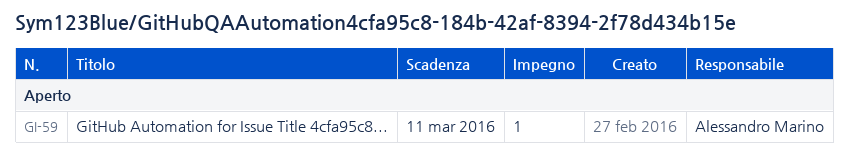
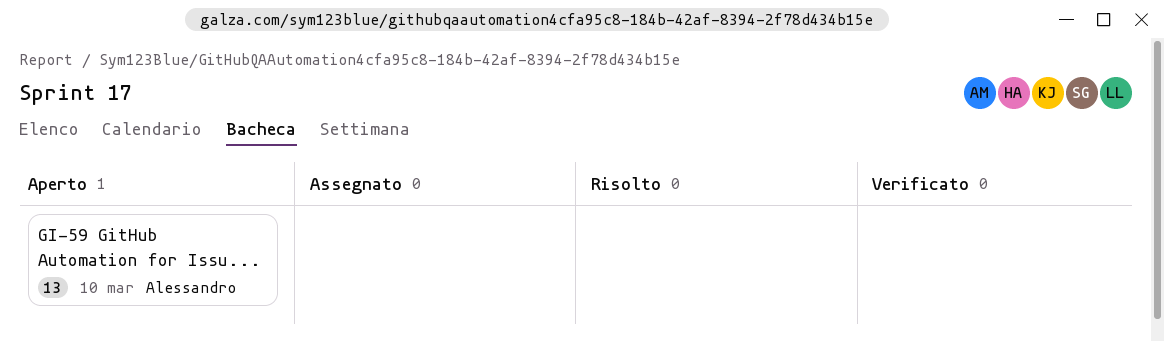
GI-59, estimate: 1 -> 13
GI-59, due: Mar 11 -> Mar 10

